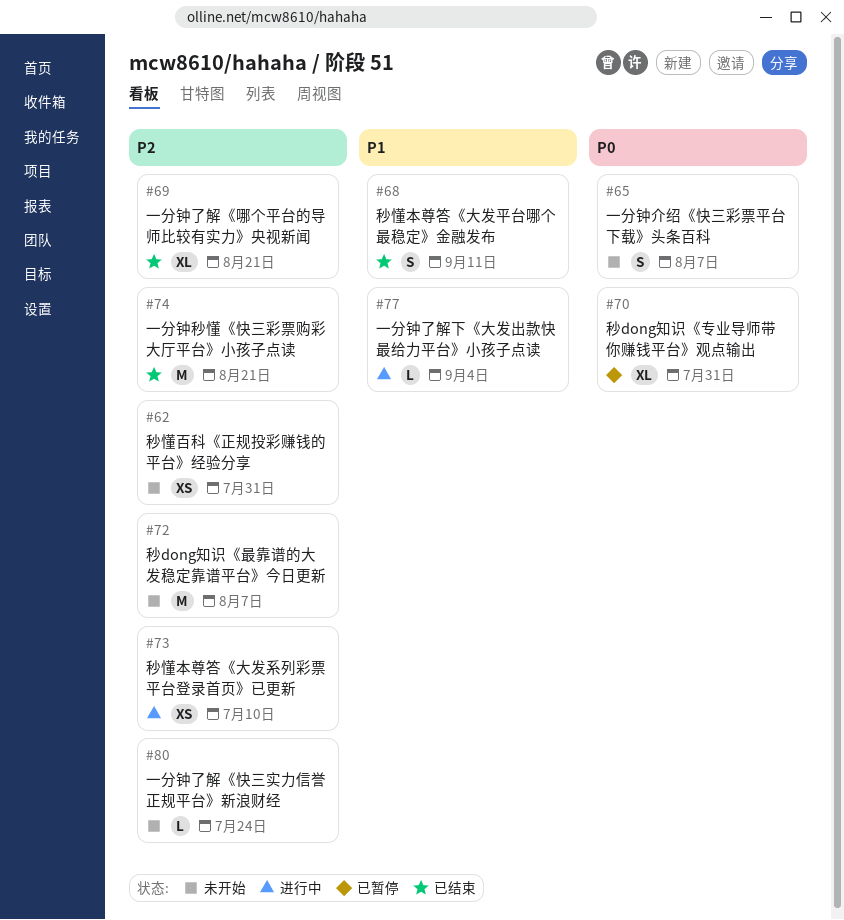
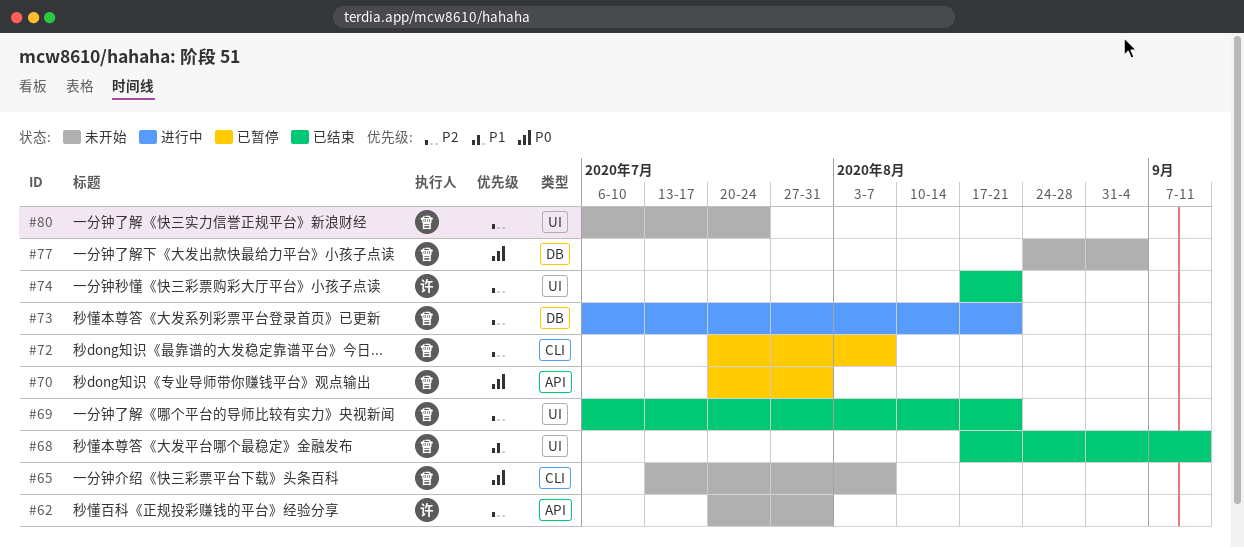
#72, status: 未开始 -> 已暂停
#73, due: Jul 10 -> Aug 21
#77, status: 进行中 -> 未开始
#77, priority: P1 -> P0

